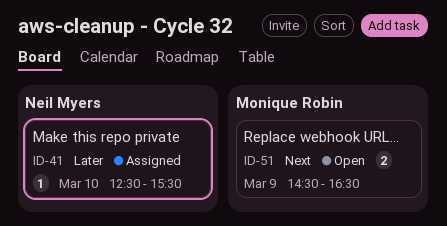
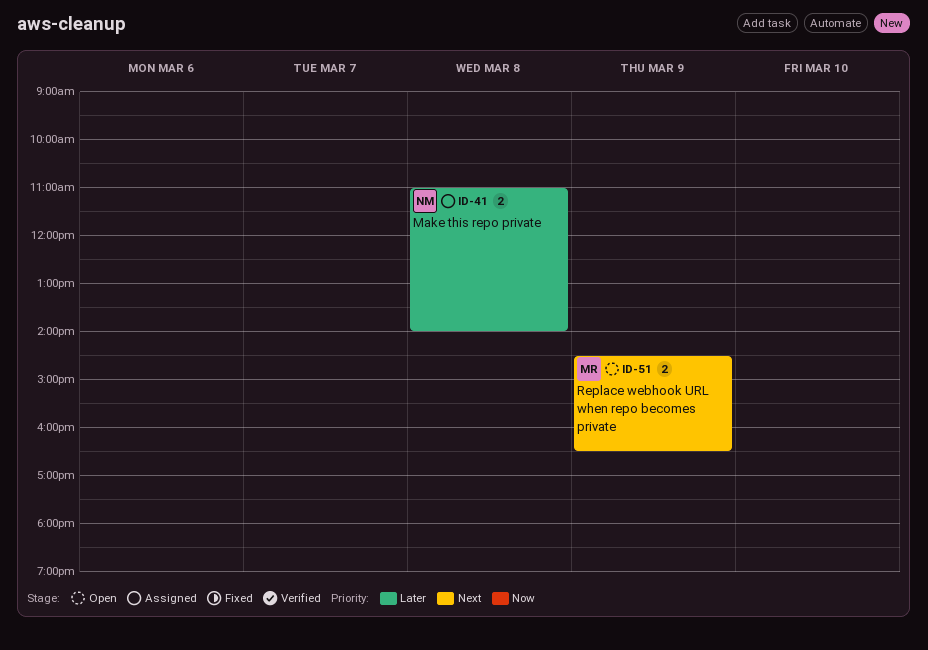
ID-41, estimate: 1 -> 2
ID-41, day: Mar 10 -> Mar 8
ID-41, begins: 12:30 -> 11:00
ID-41, ends: 15:30 -> 14:00

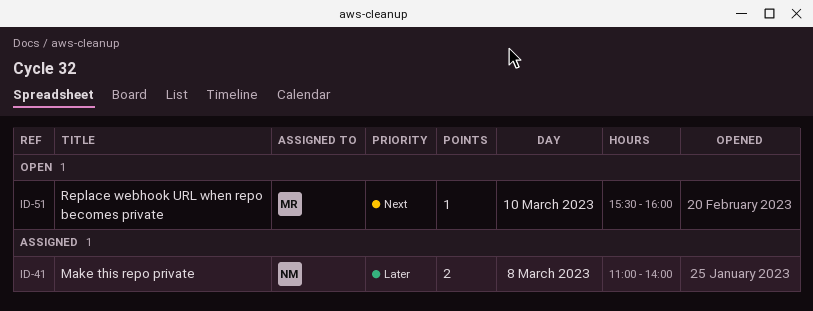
ID-51, estimate: 2 -> 1
ID-51, day: Mar 9 -> Mar 10
ID-51, begins: 14:30 -> 15:30
ID-51, ends: 16:30 -> 16:00

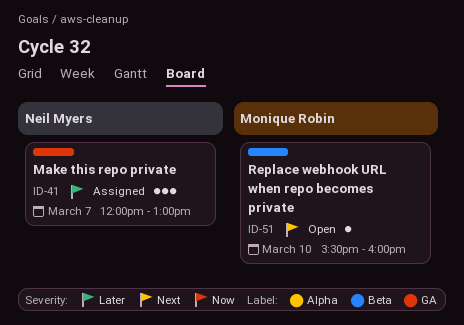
ID-41, estimate: 2 -> 3
ID-41, day: Mar 8 -> Mar 7
ID-41, begins: 11:00 -> 12:00
ID-41, ends: 14:00 -> 13:00

